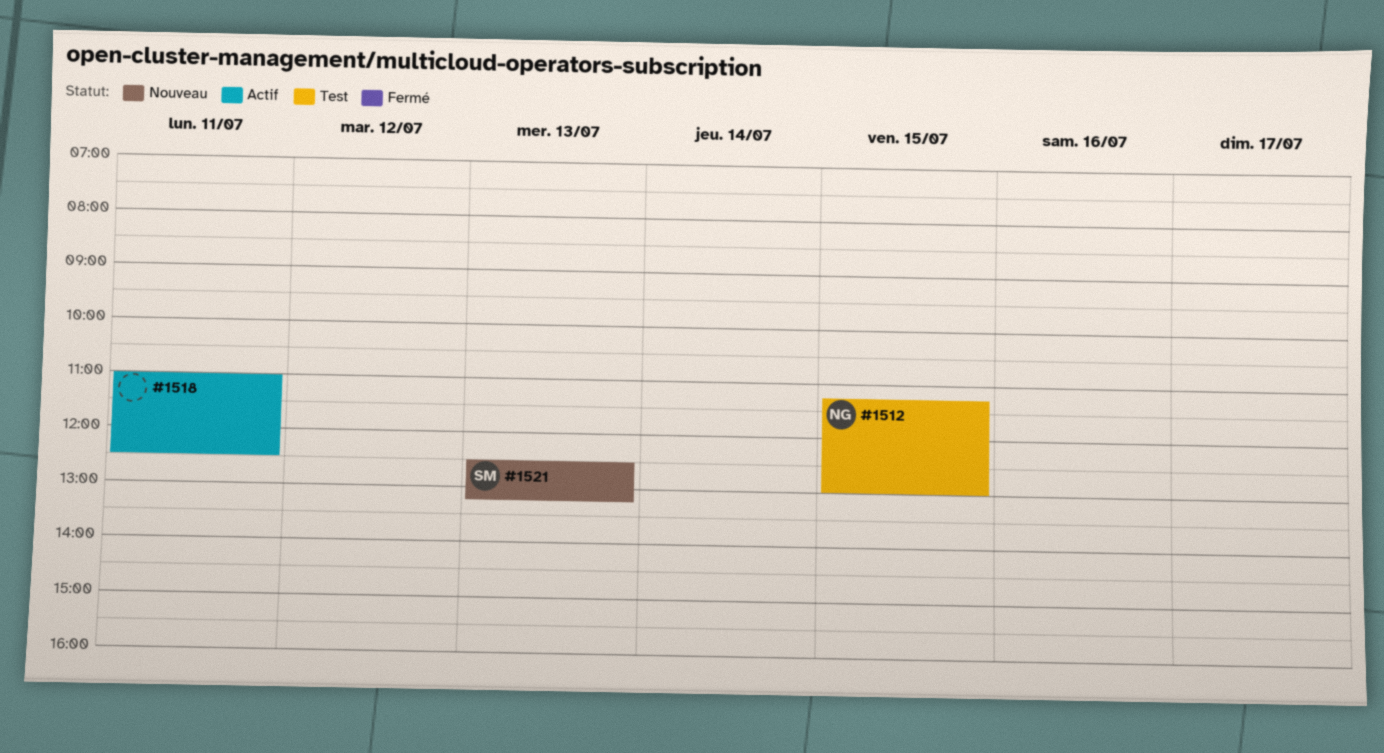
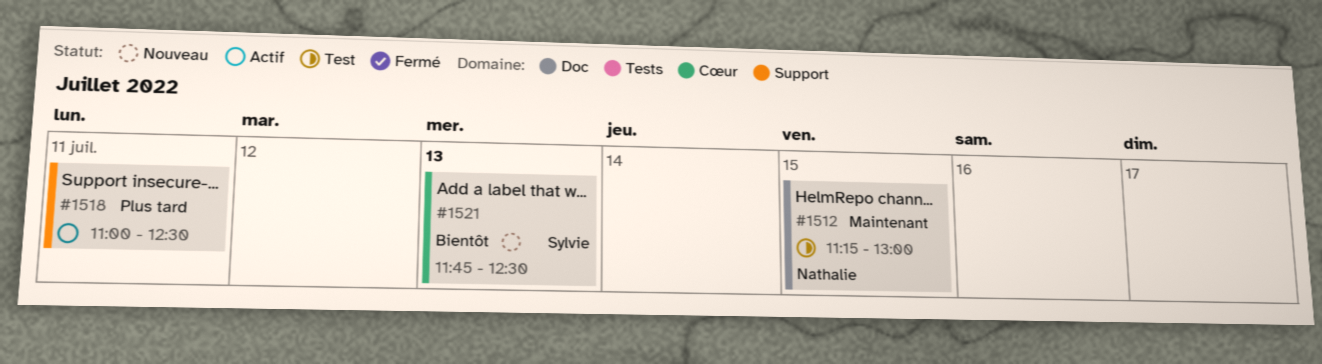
#1521, begins: 12:30 -> 11:45
#1521, ends: 13:15 -> 12:30

